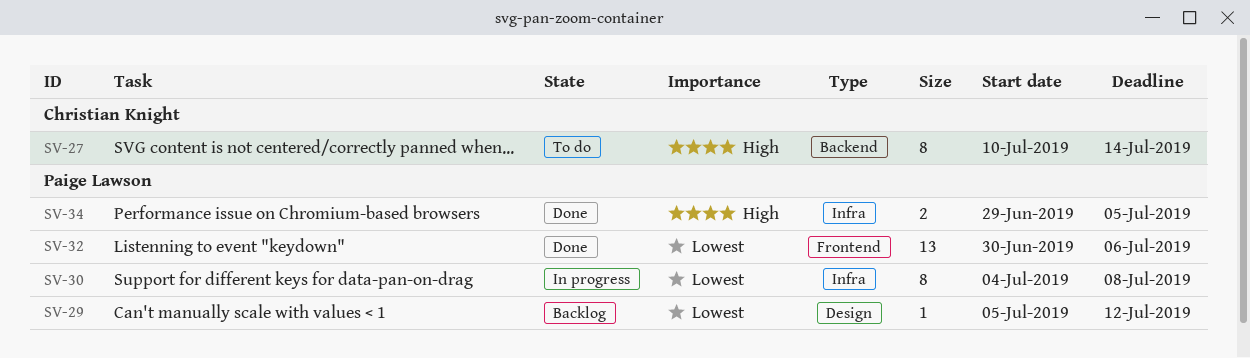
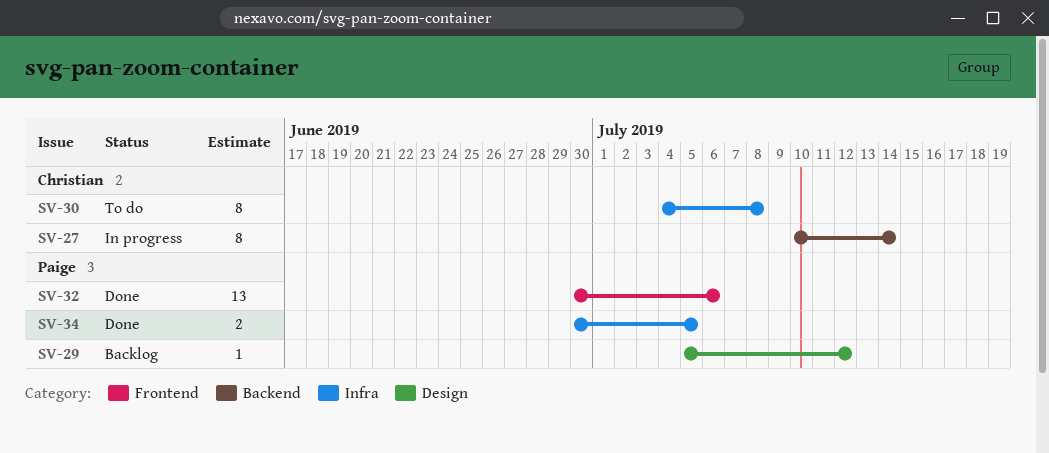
SV-27, status: To do -> In progress
SV-30, status: In progress -> To do
SV-30, owner: Paige Lawson -> Christian Knight
SV-34, start: Jun 29 -> Jun 30

